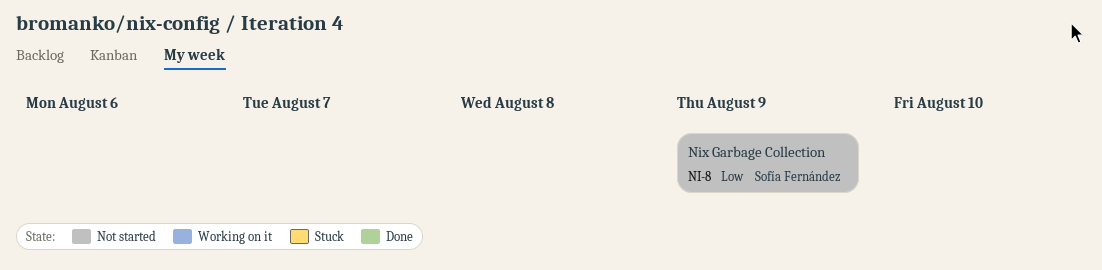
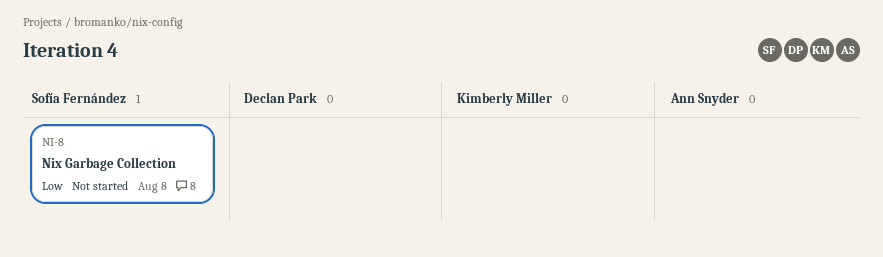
NI-8, due: Aug 9 -> Aug 8

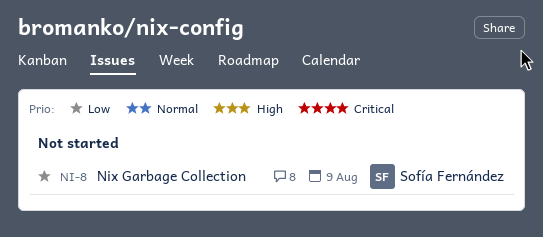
NI-8, due: Aug 8 -> Aug 9

